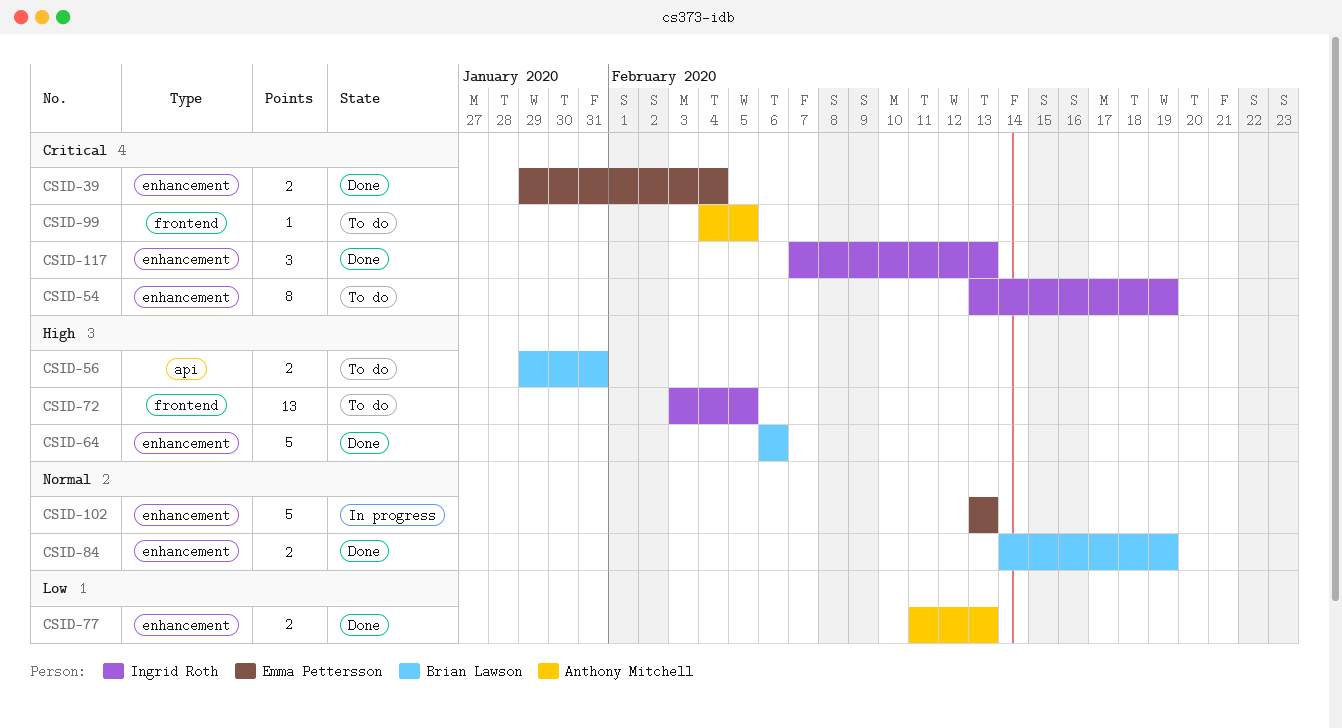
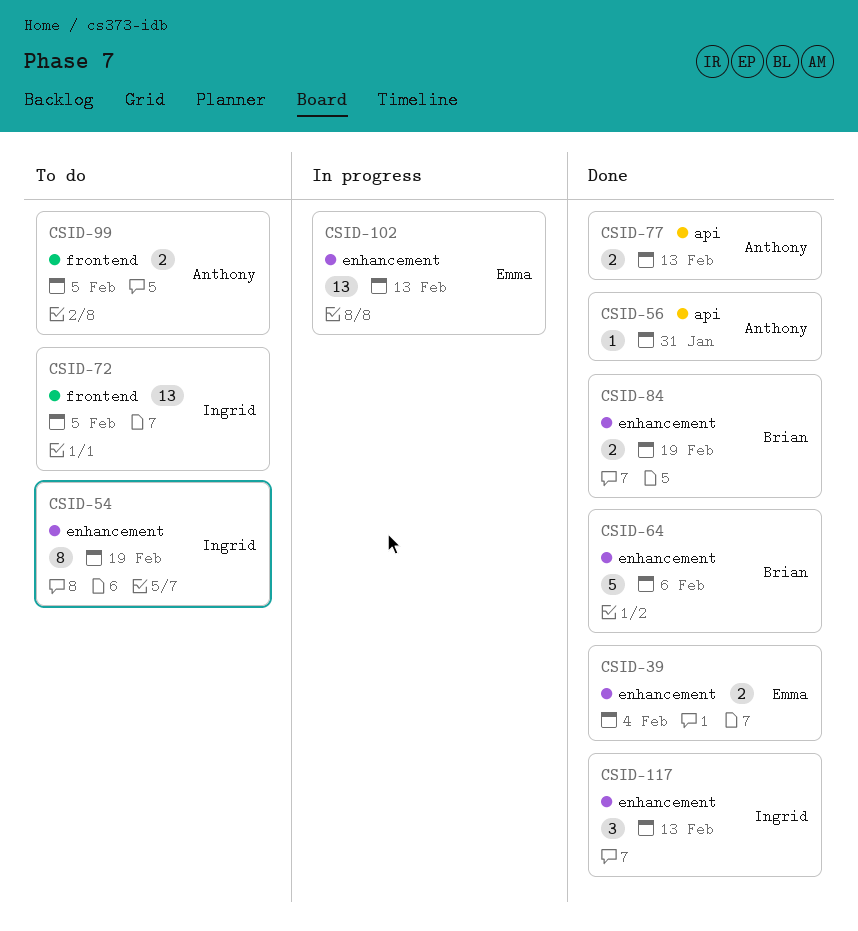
CSID-56, status: To do -> Done
CSID-56, owner: Brian Lawson -> Anthony Mitchell
CSID-56, estimate: 2 -> 1
CSID-77, label: enhancement -> api
CSID-99, estimate: 1 -> 2
CSID-102, estimate: 5 -> 13

